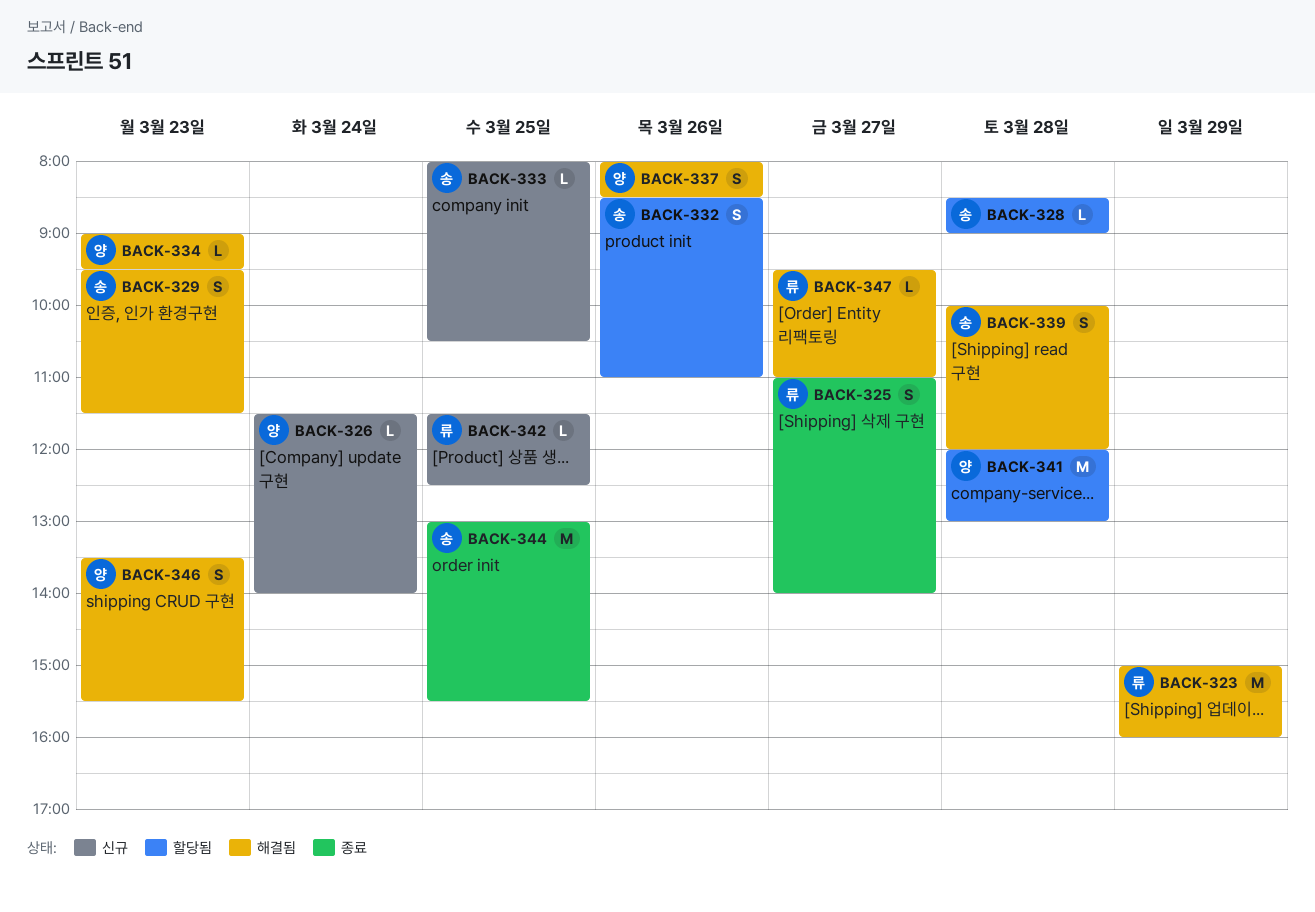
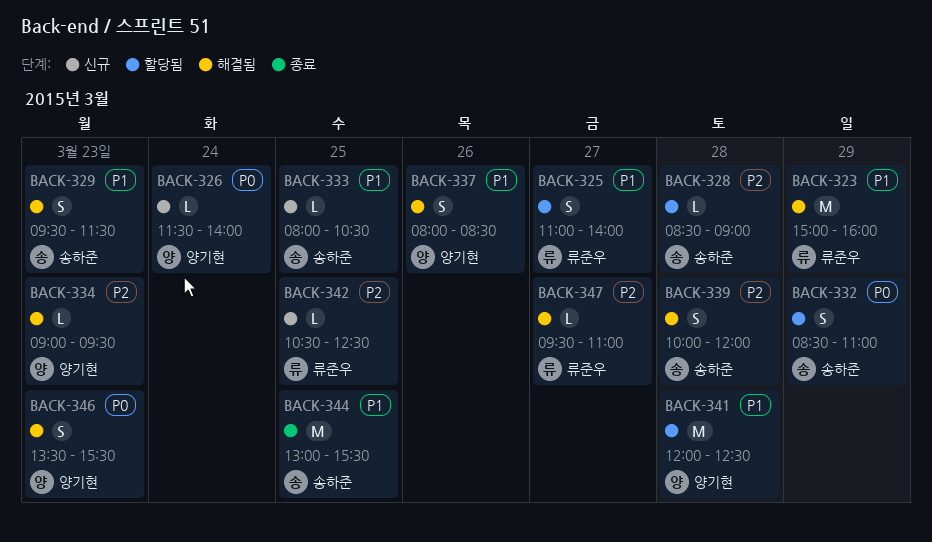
BACK-325, status: 종료 -> 할당됨
BACK-332, day: Mar 26 -> Mar 29
BACK-341, ends: 13:00 -> 12:30
BACK-342, begins: 11:30 -> 10:30

